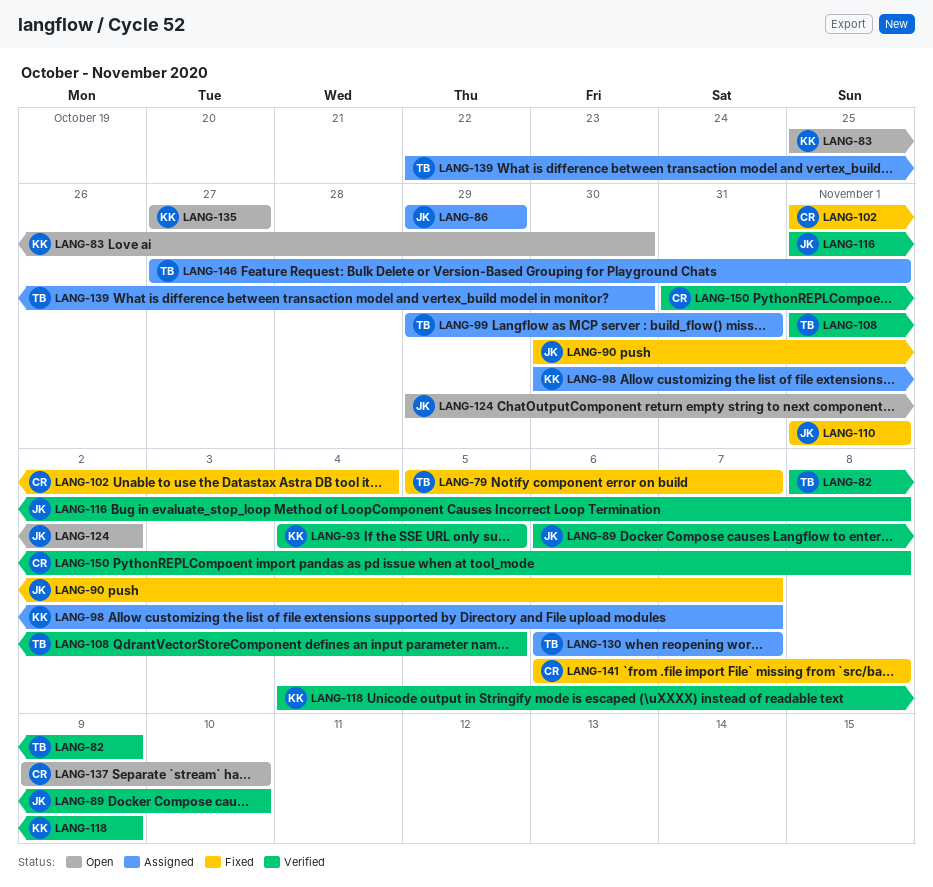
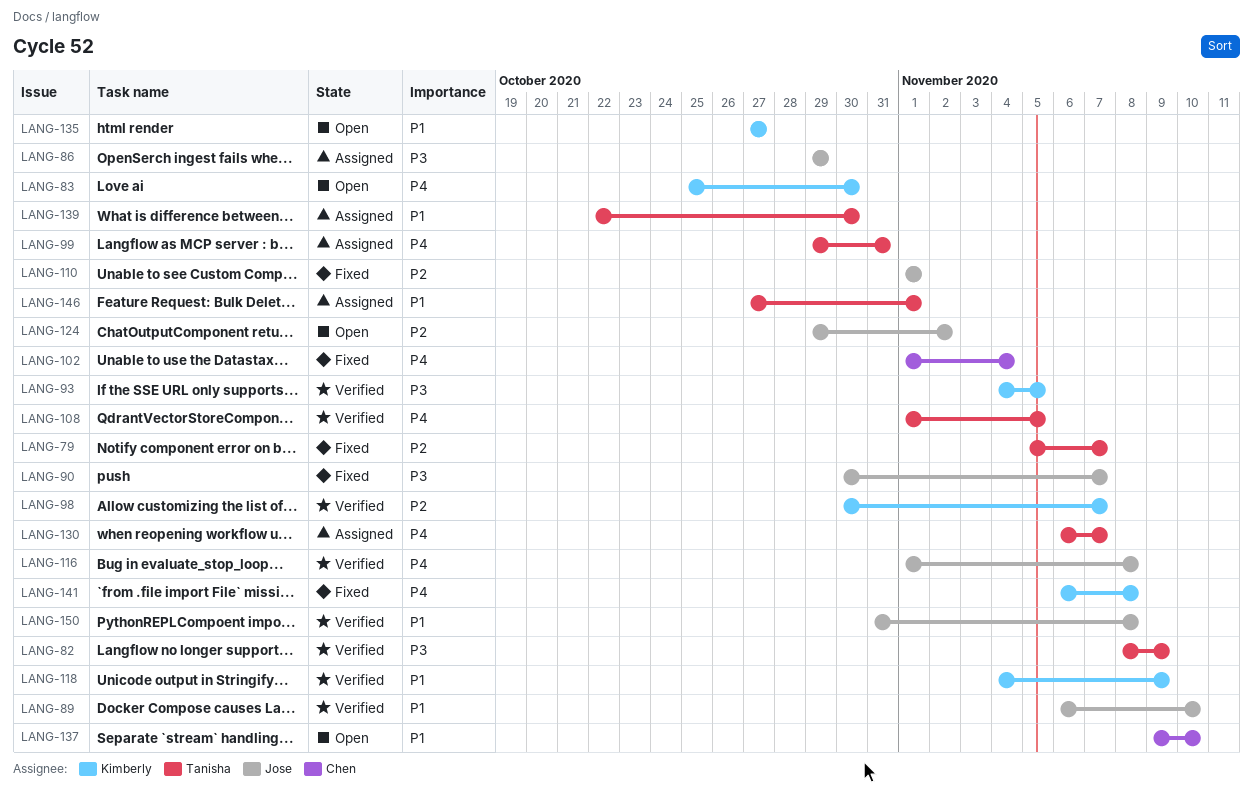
LANG-98, status: Assigned -> Verified
LANG-141, owner: Chen -> Kimberly
LANG-150, owner: Chen -> Jose

